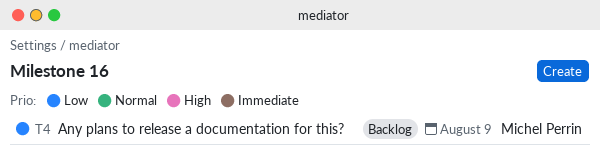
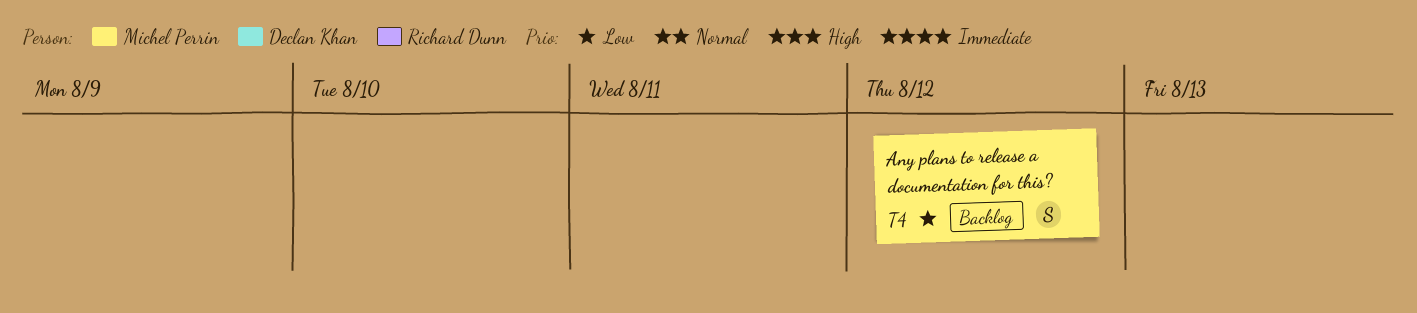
T4, due: Aug 9 -> Aug 12

